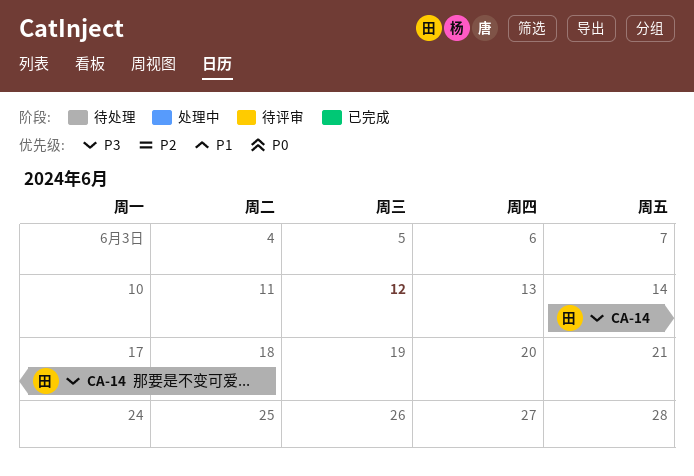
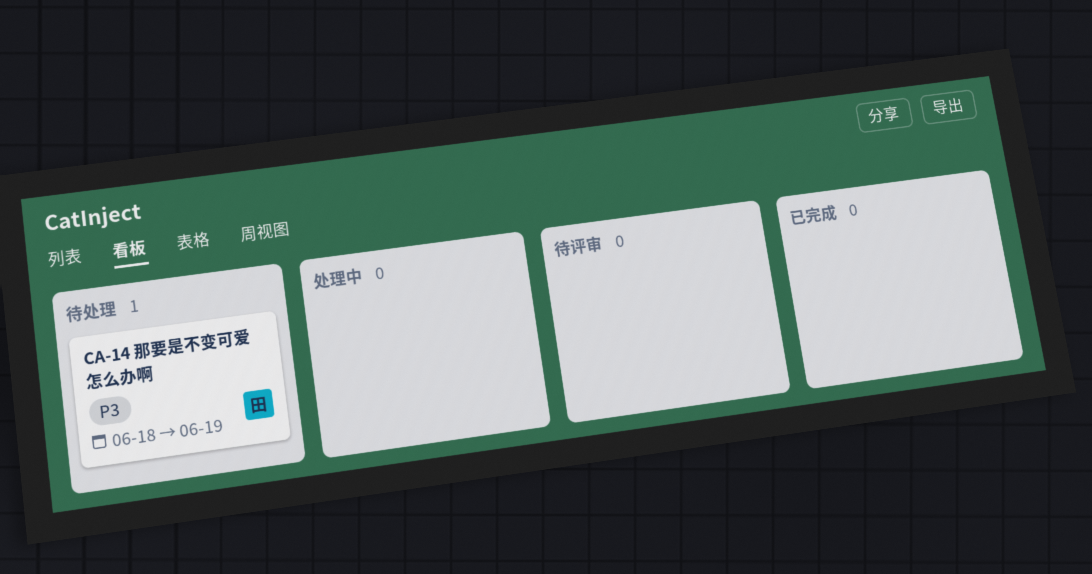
CA-14, start: Jun 14 -> Jun 18
CA-14, due: Jun 18 -> Jun 19

